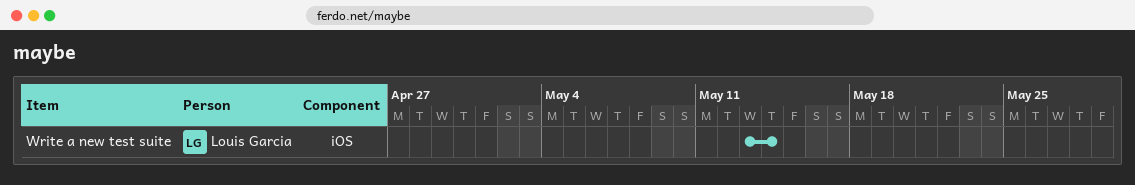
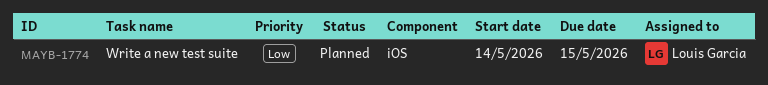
Write a new test suite, start: May 13 -> May 14
Write a new test suite, due: May 14 -> May 15

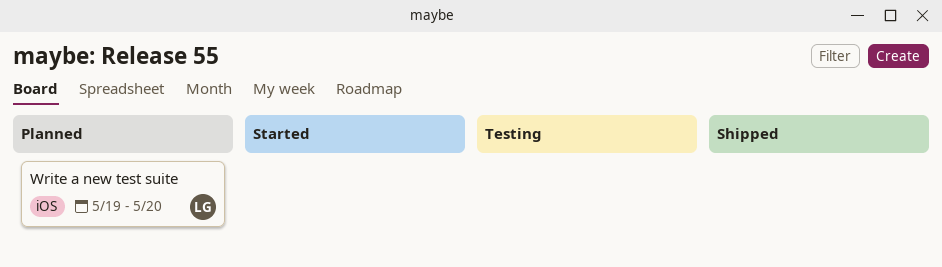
Write a new test suite, start: May 14 -> May 19
Write a new test suite, due: May 15 -> May 20

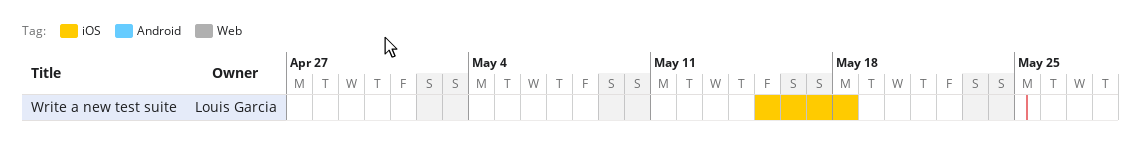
Write a new test suite, start: May 19 -> May 15
Write a new test suite, due: May 20 -> May 18

